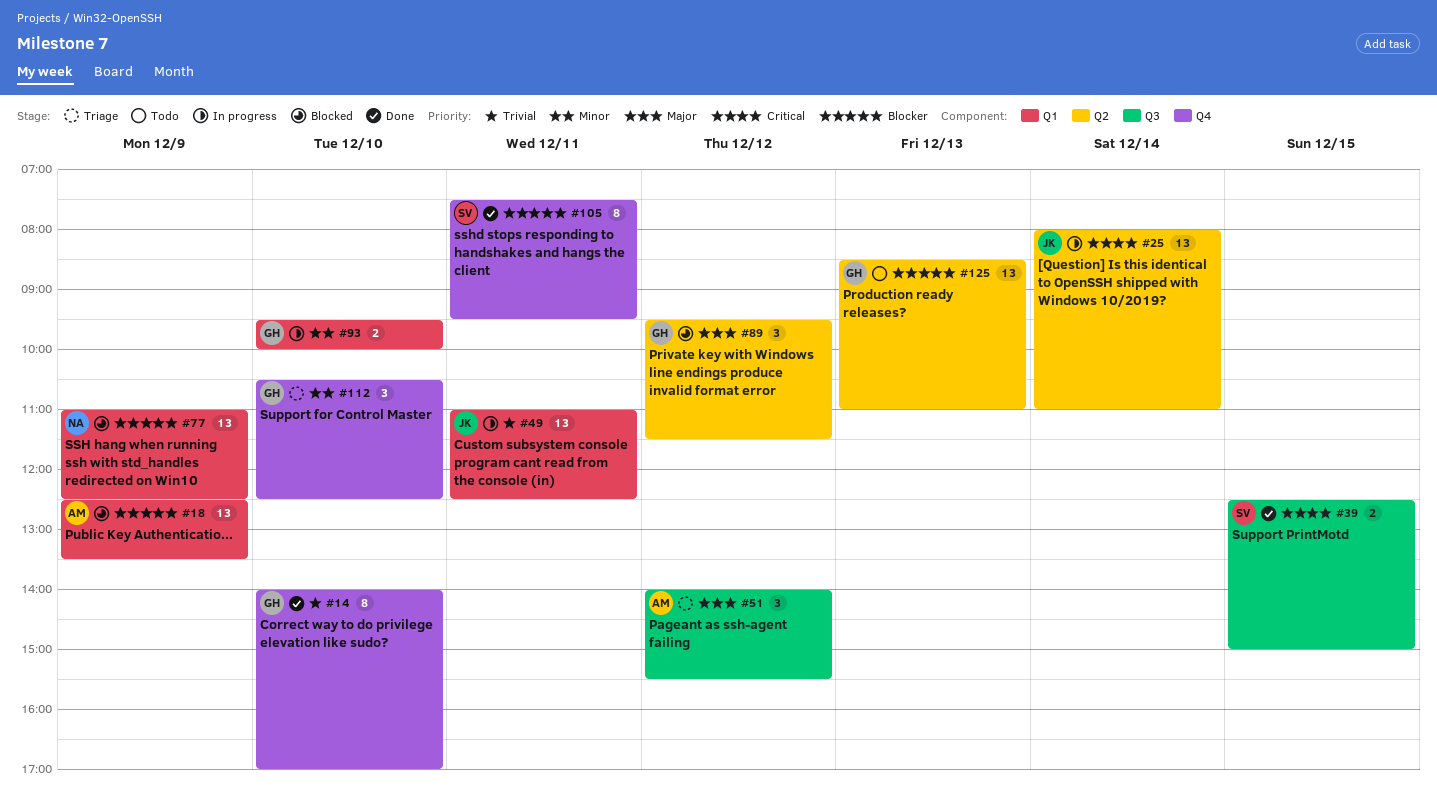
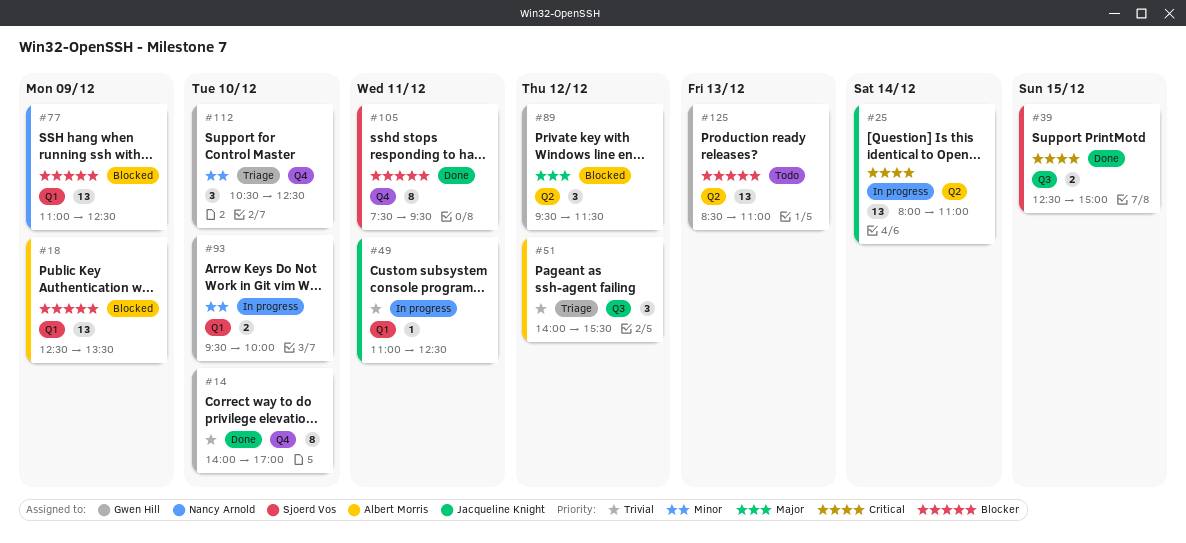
#49, estimate: 13 -> 1
#51, priority: Major -> Trivial

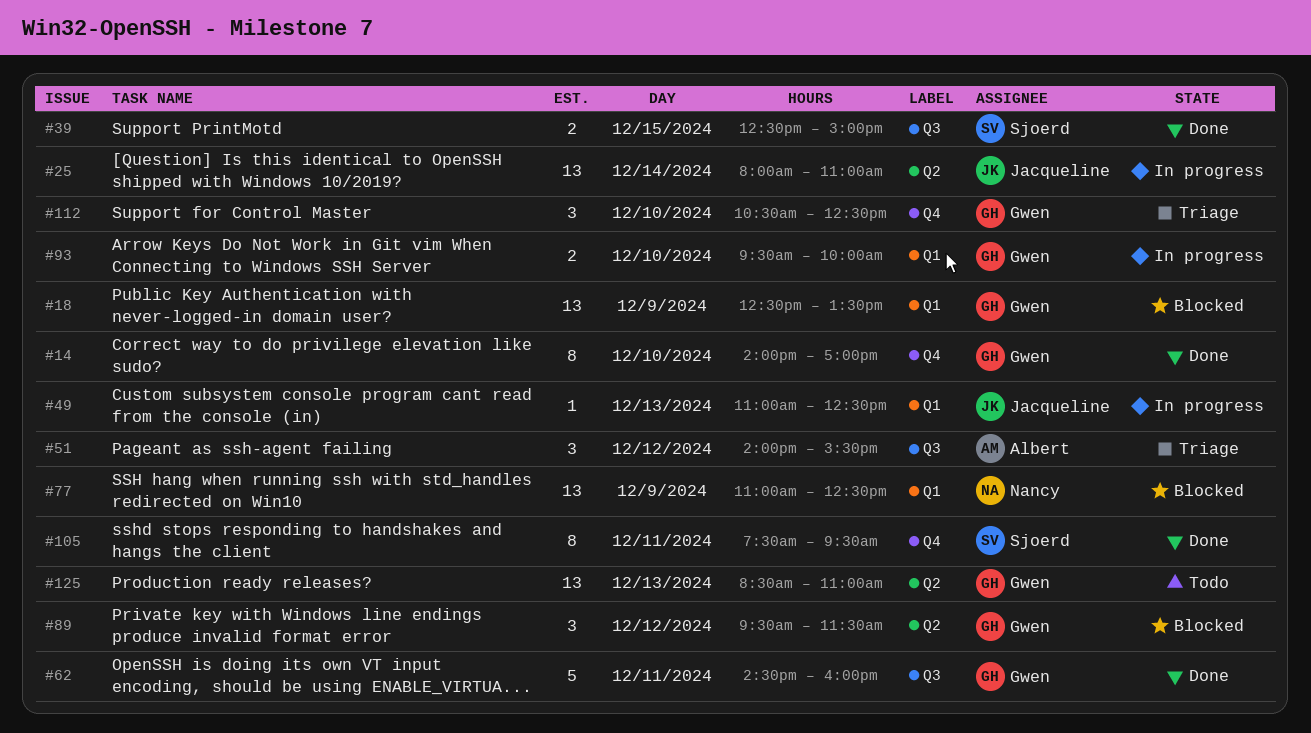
#18, owner: Albert Morris -> Gwen Hill
#49, day: Dec 11 -> Dec 13
#62: none -> present

